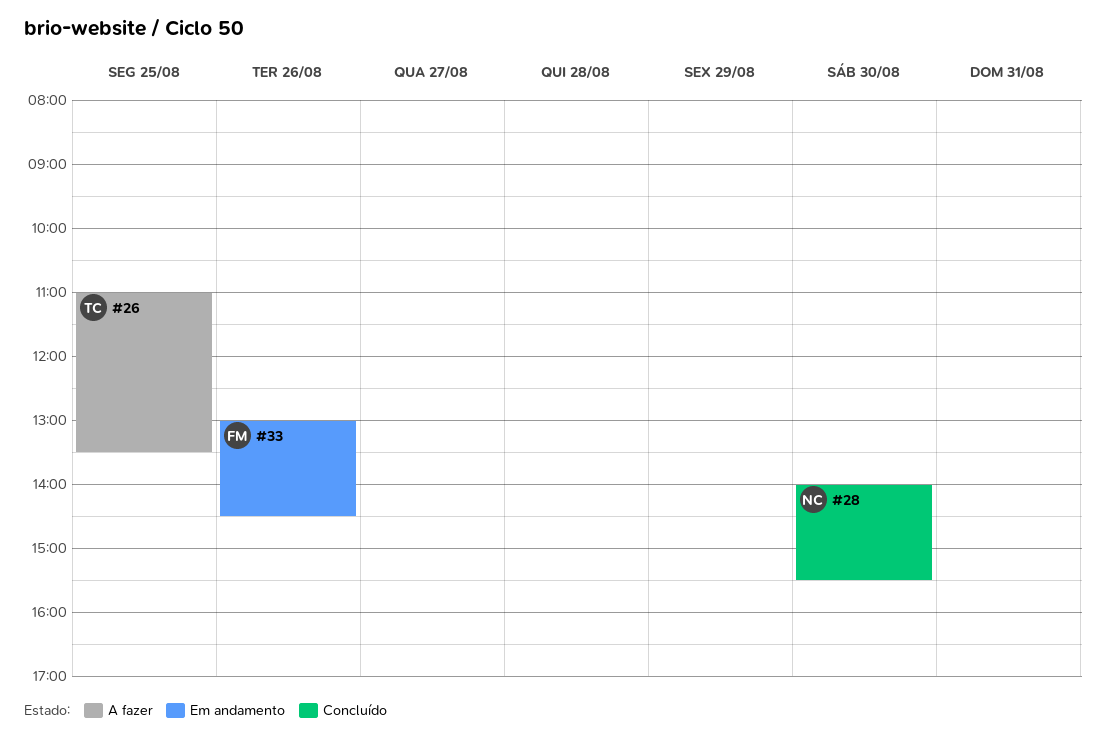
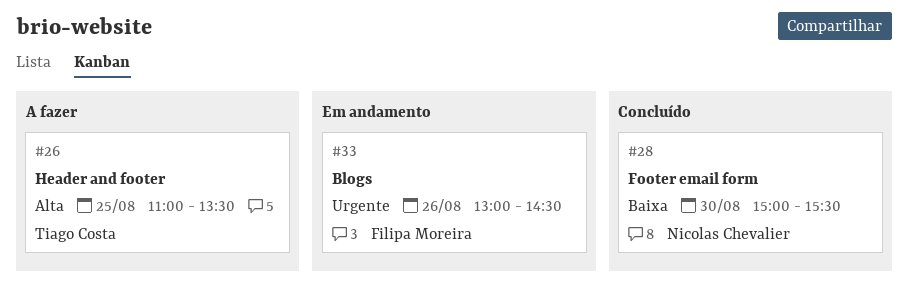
#28, begins: 14:00 -> 15:00

